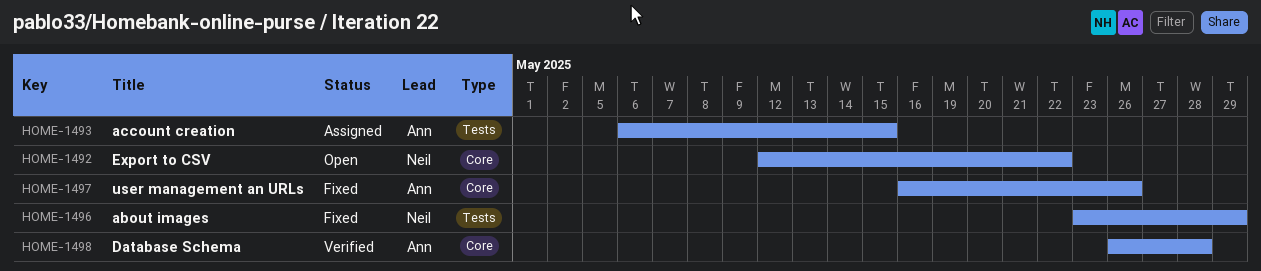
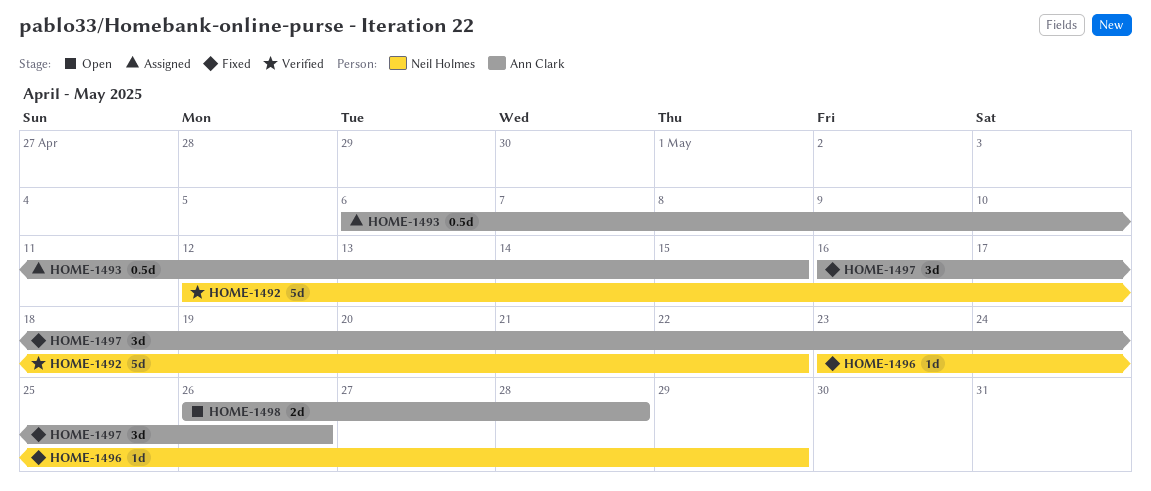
HOME-1492, status: Open -> Verified
HOME-1498, status: Verified -> Open

